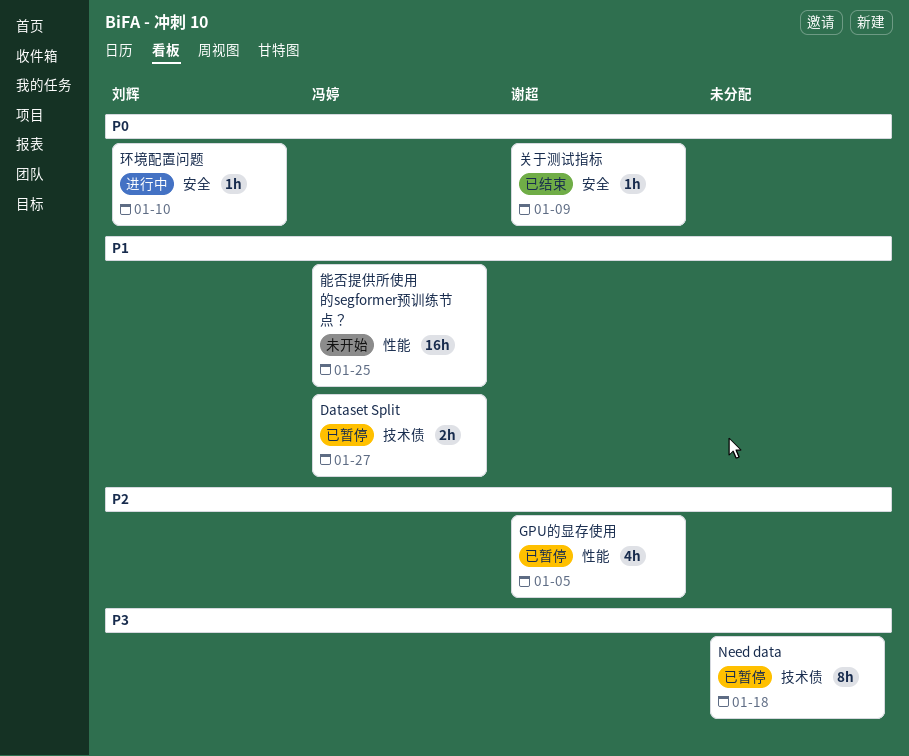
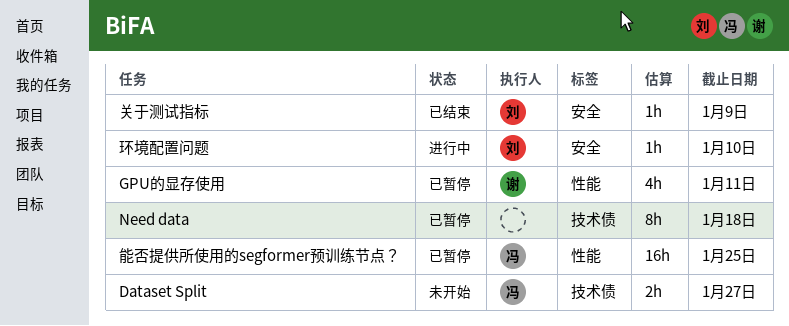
Dataset Split, status: 已暂停 -> 未开始
GPU的显存使用, due: Jan 5 -> Jan 11
关于测试指标, owner: 谢超 -> 刘辉
能否提供所使用的segformer预训练节点？, status: 未开始 -> 已暂停

